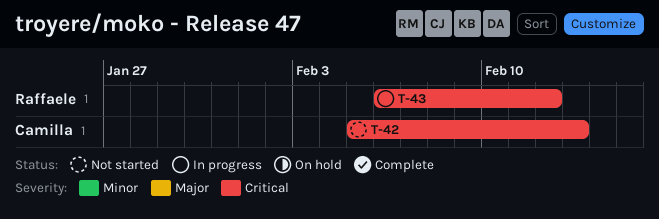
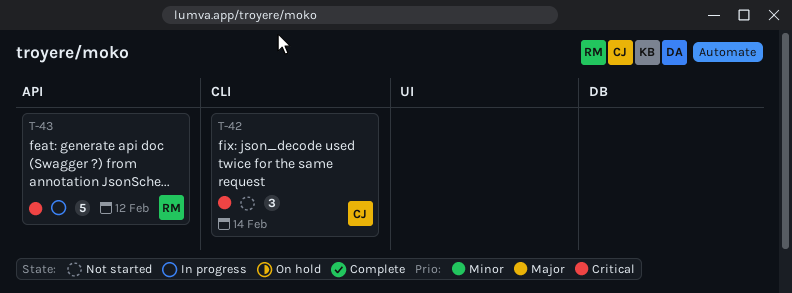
T-42, due: Feb 13 -> Feb 14

